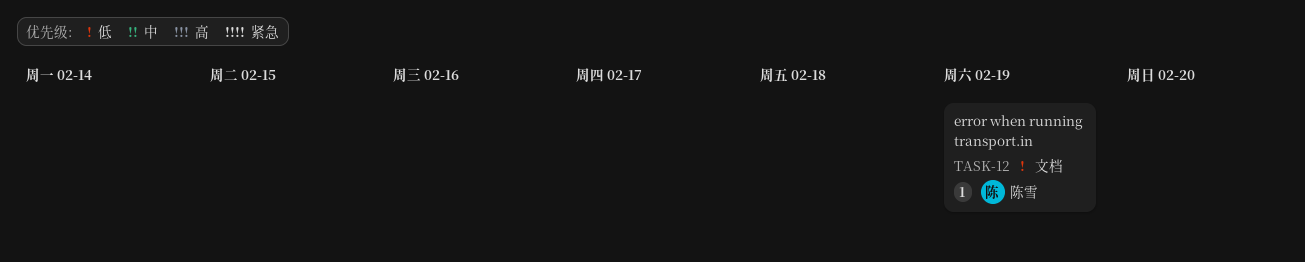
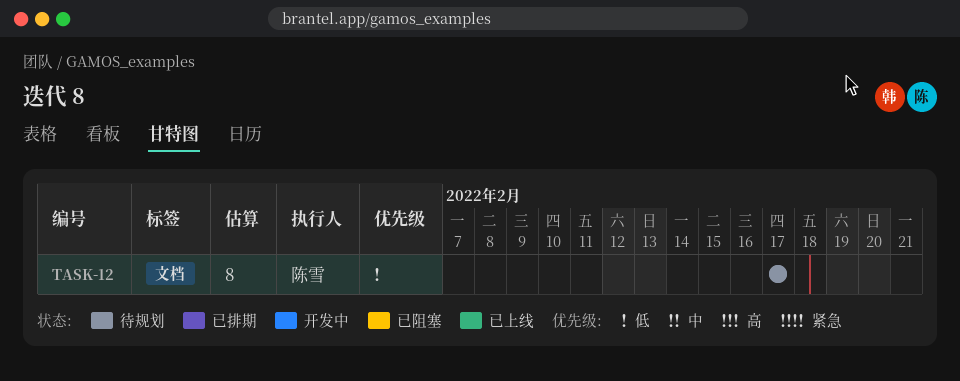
TASK-12, estimate: 1 -> 8
TASK-12, due: Feb 19 -> Feb 17

